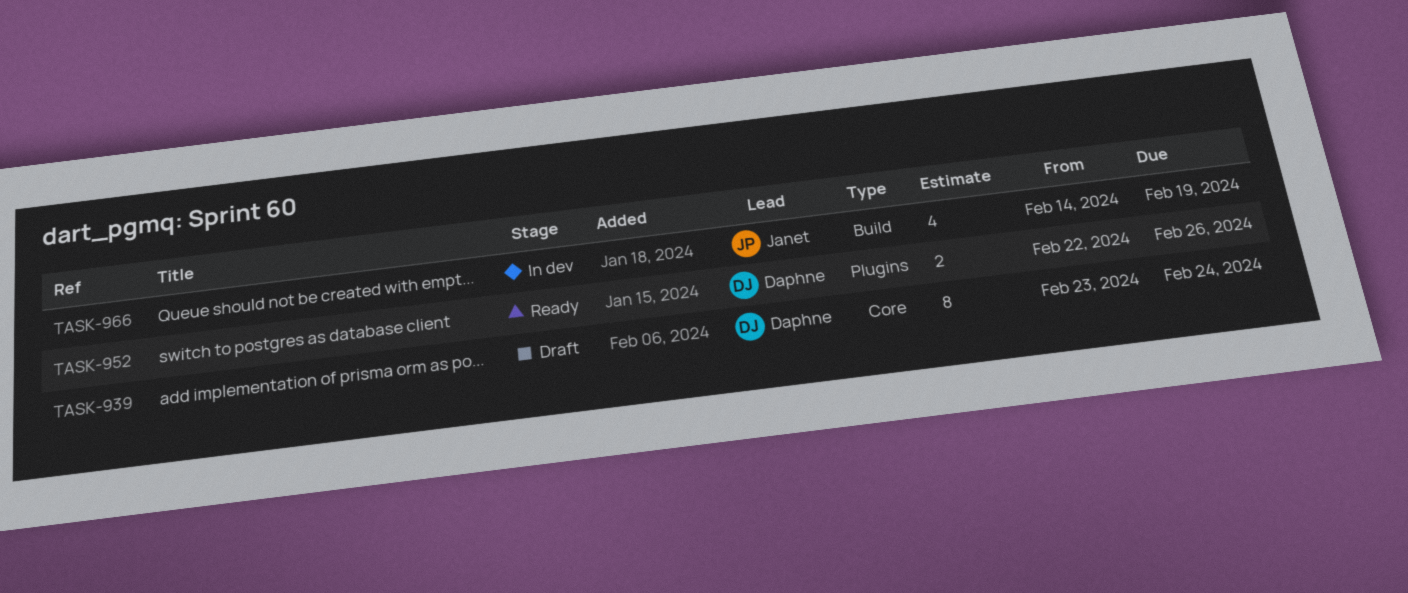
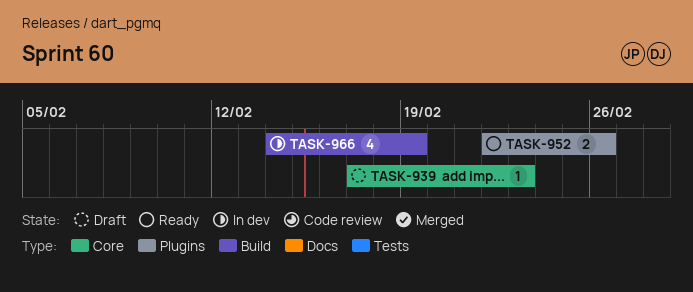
TASK-939, estimate: 8 -> 1
TASK-939, start: Feb 23 -> Feb 17
TASK-939, due: Feb 24 -> Feb 23

